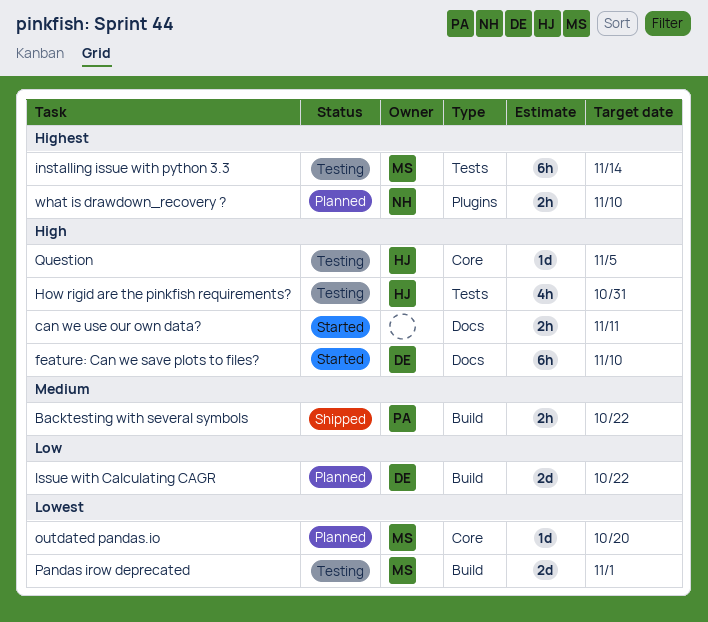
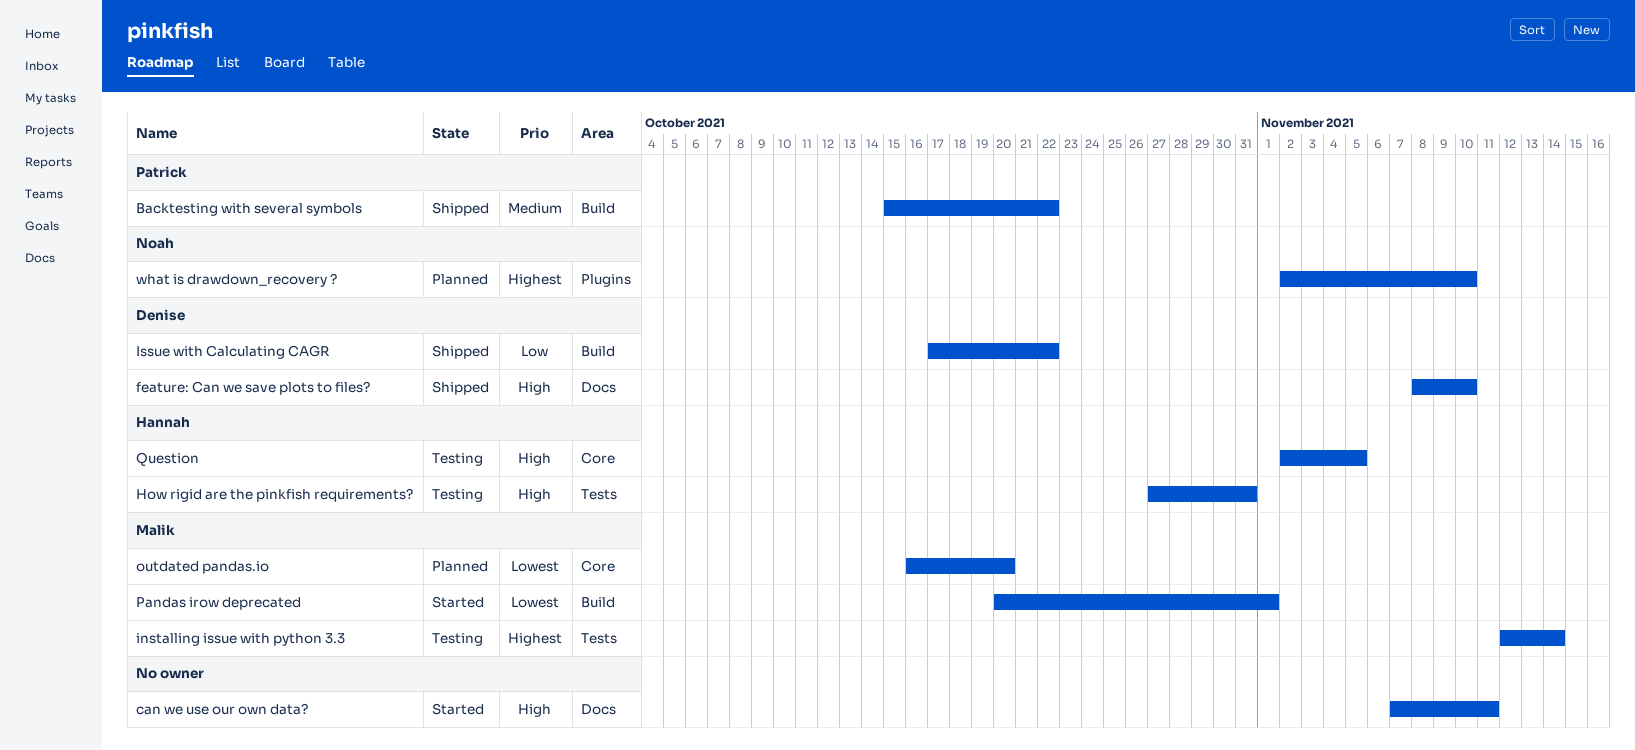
feature: Can we save plots to files?, status: Started -> Shipped
Issue with Calculating CAGR, status: Planned -> Shipped
Pandas irow deprecated, status: Testing -> Started

